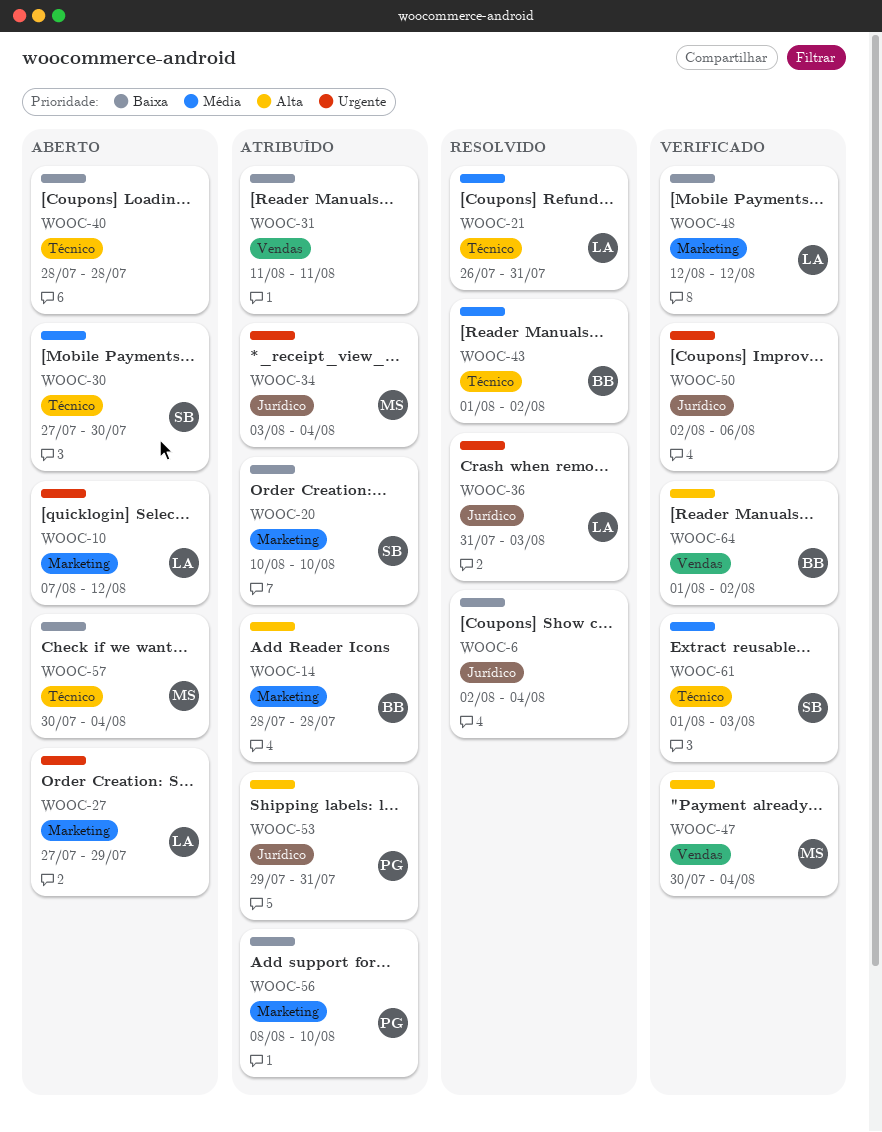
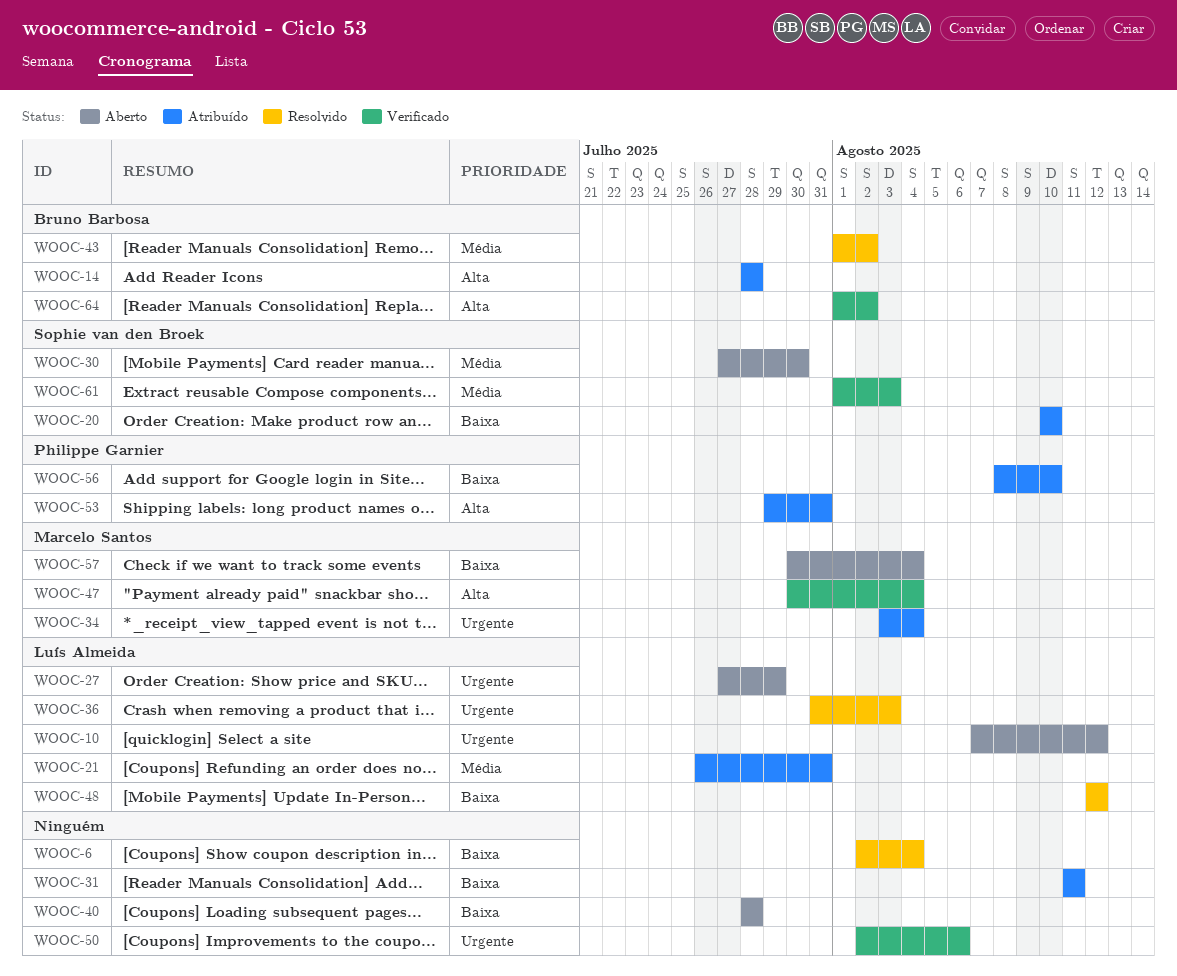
WOOC-21, status: Resolvido -> Atribuído
WOOC-48, status: Verificado -> Resolvido

